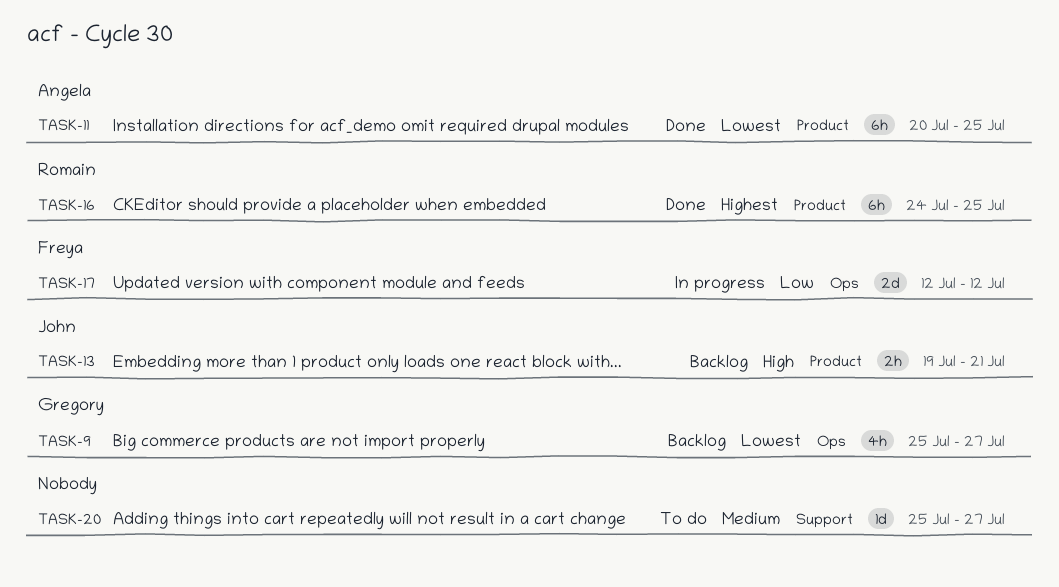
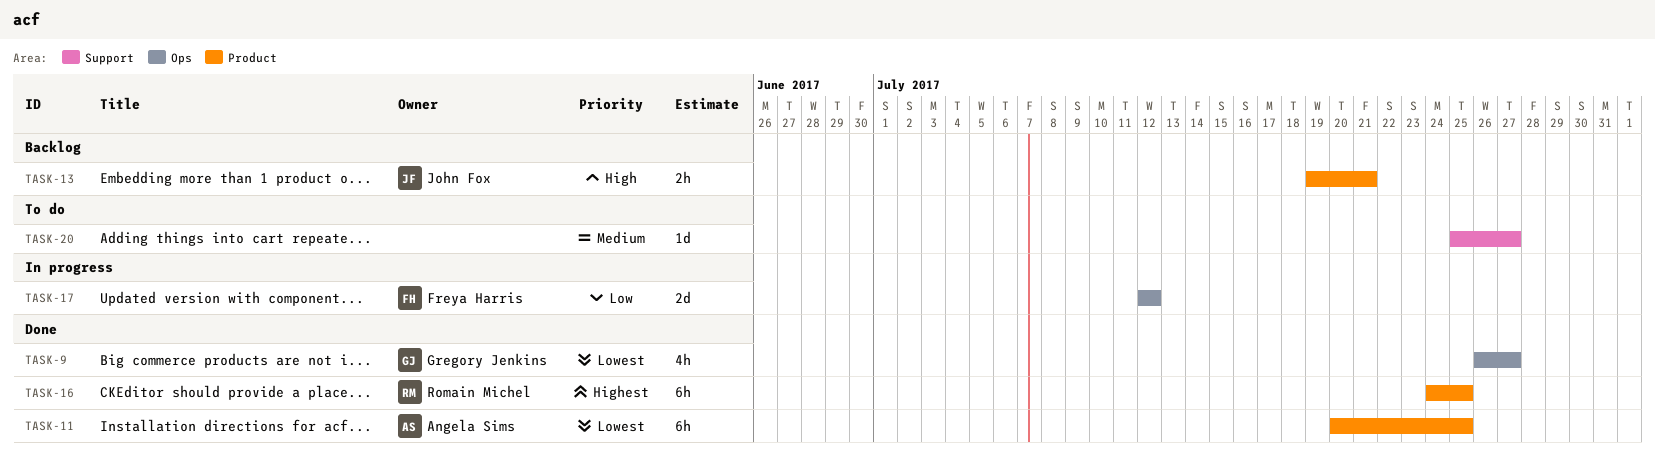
TASK-9, status: Backlog -> Done
TASK-9, start: Jul 25 -> Jul 26

